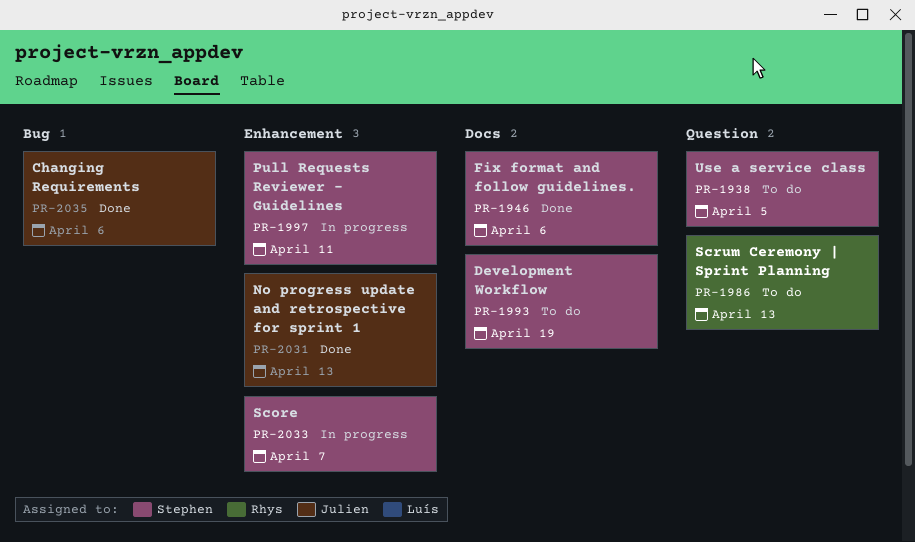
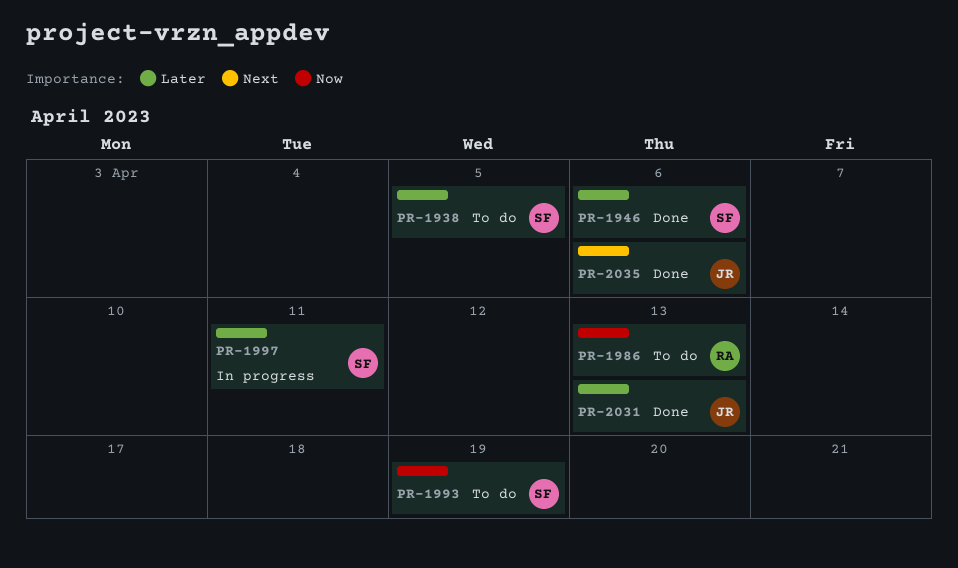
PR-2033: present -> none

